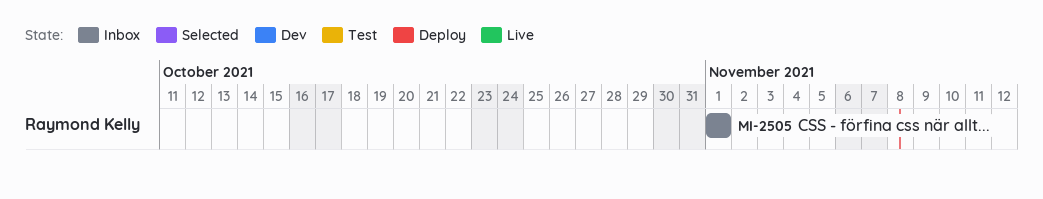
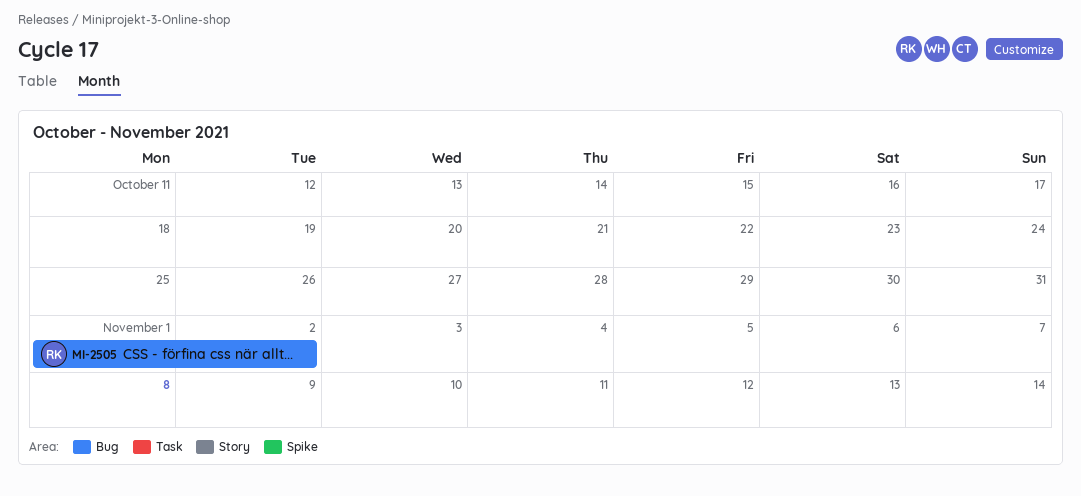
MI-2505, due: Nov 1 -> Nov 2

